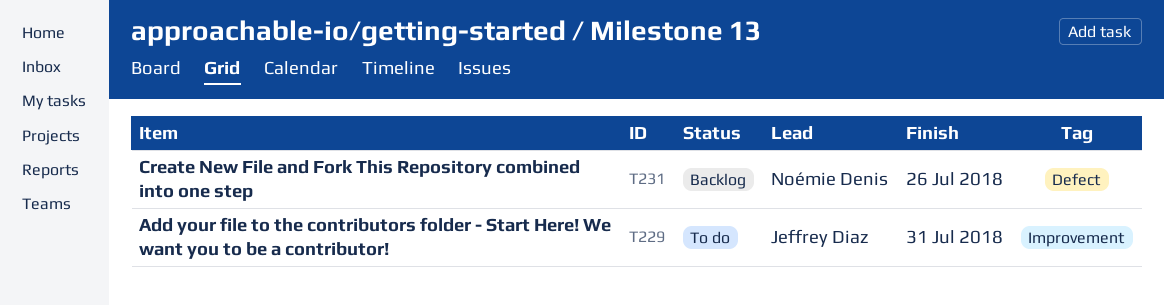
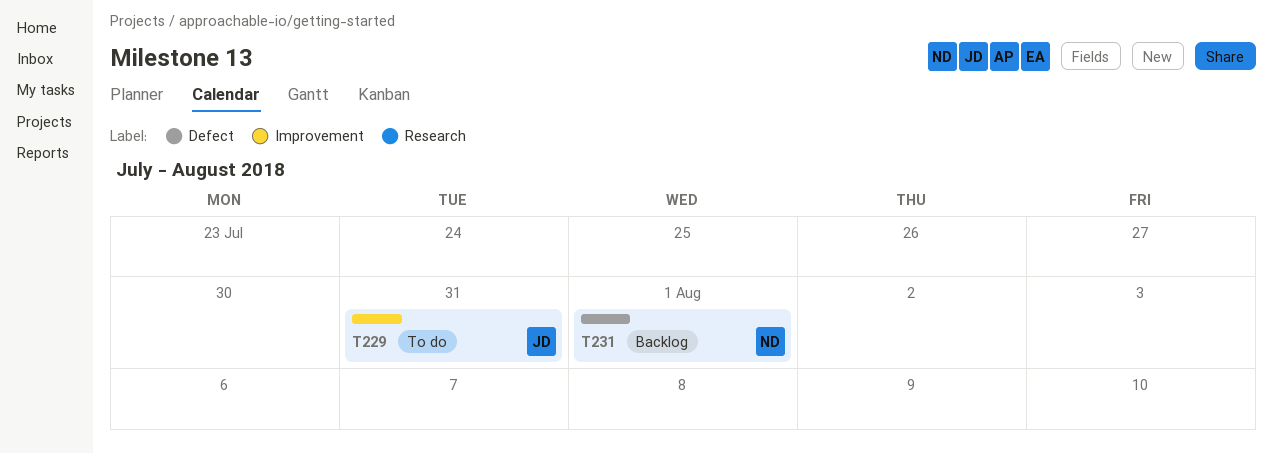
T231, due: Jul 26 -> Aug 1

